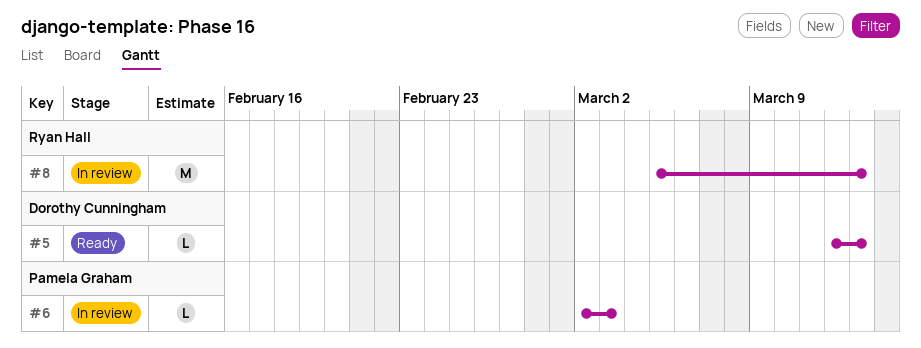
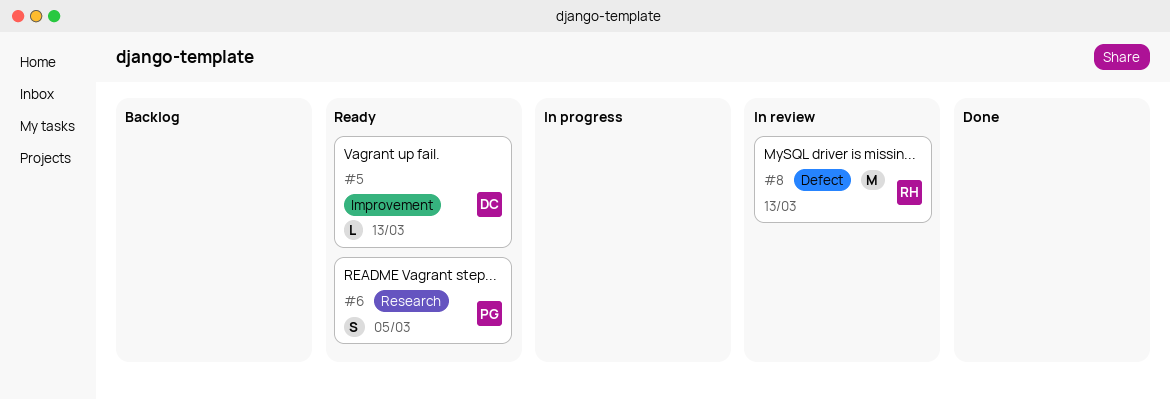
#6, status: In review -> Ready
#6, estimate: L -> S
#6, due: Mar 3 -> Mar 5

